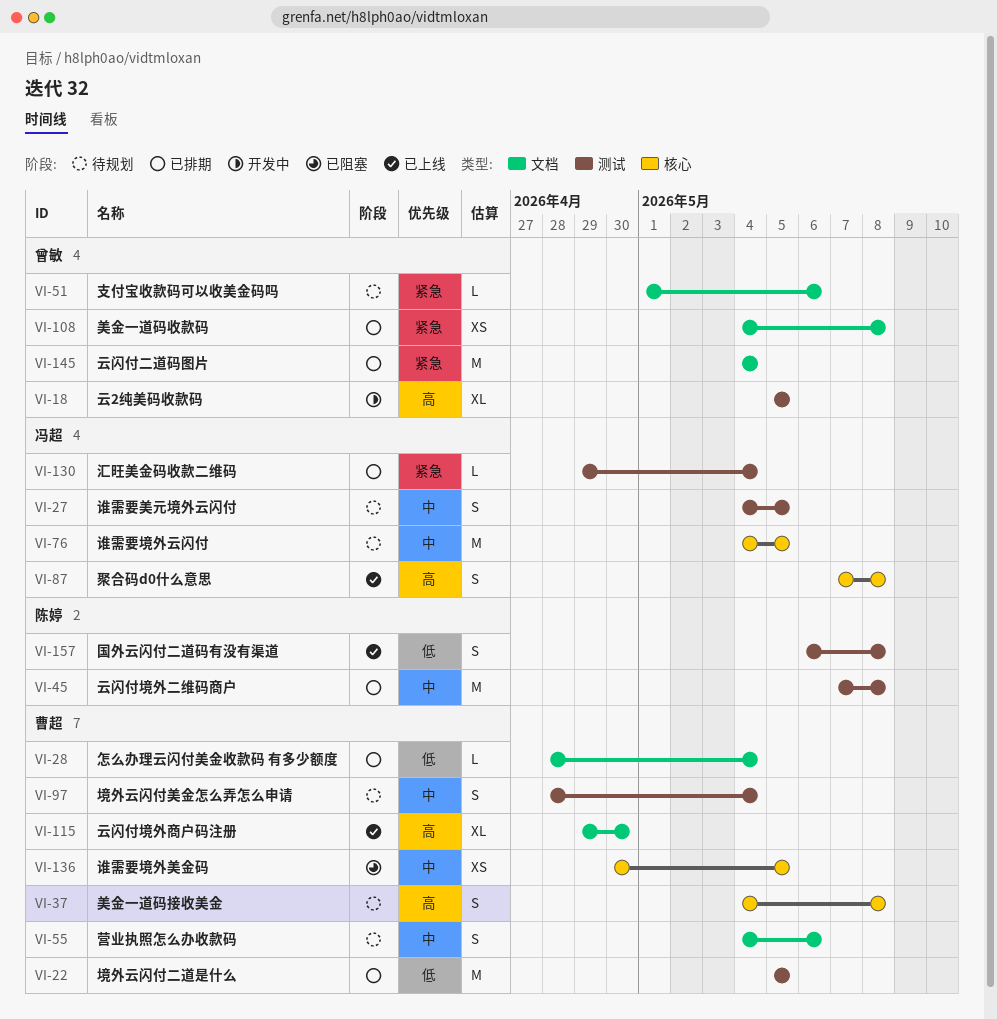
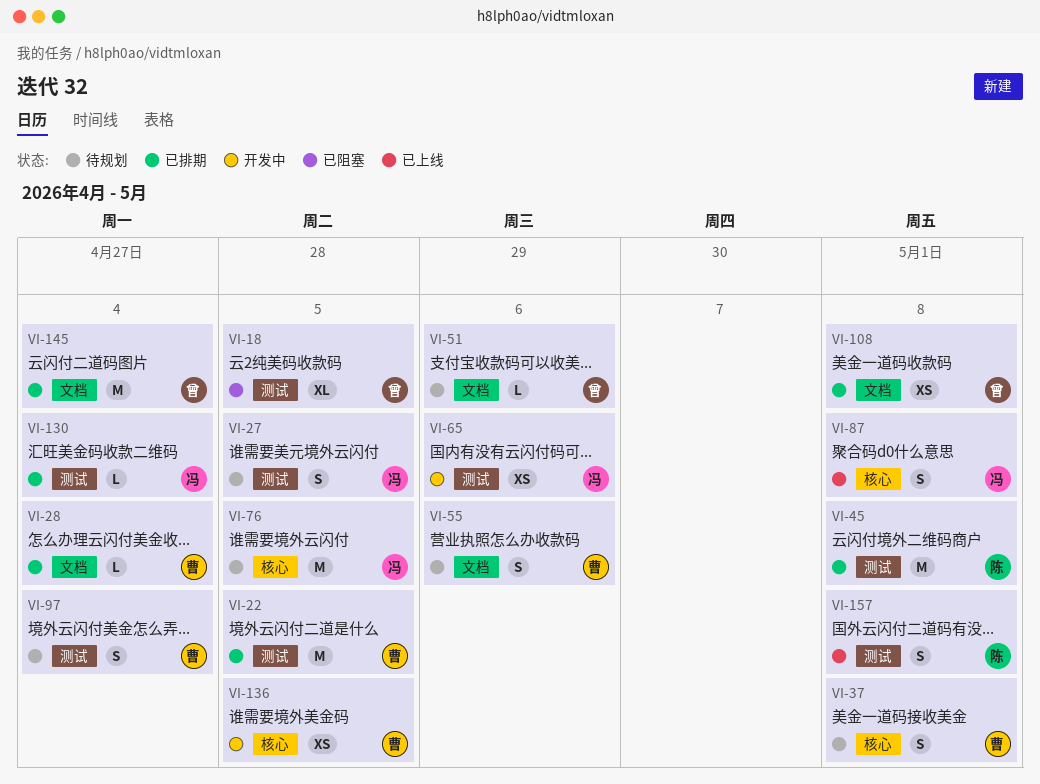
VI-18, status: 开发中 -> 已阻塞
VI-65: none -> present
VI-115: present -> none
VI-136, status: 已阻塞 -> 开发中

